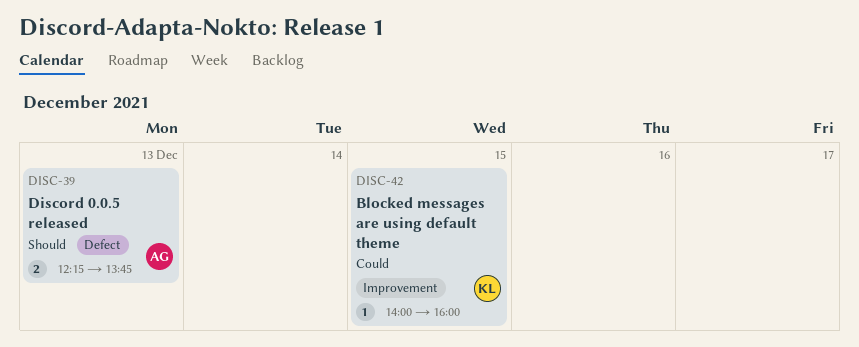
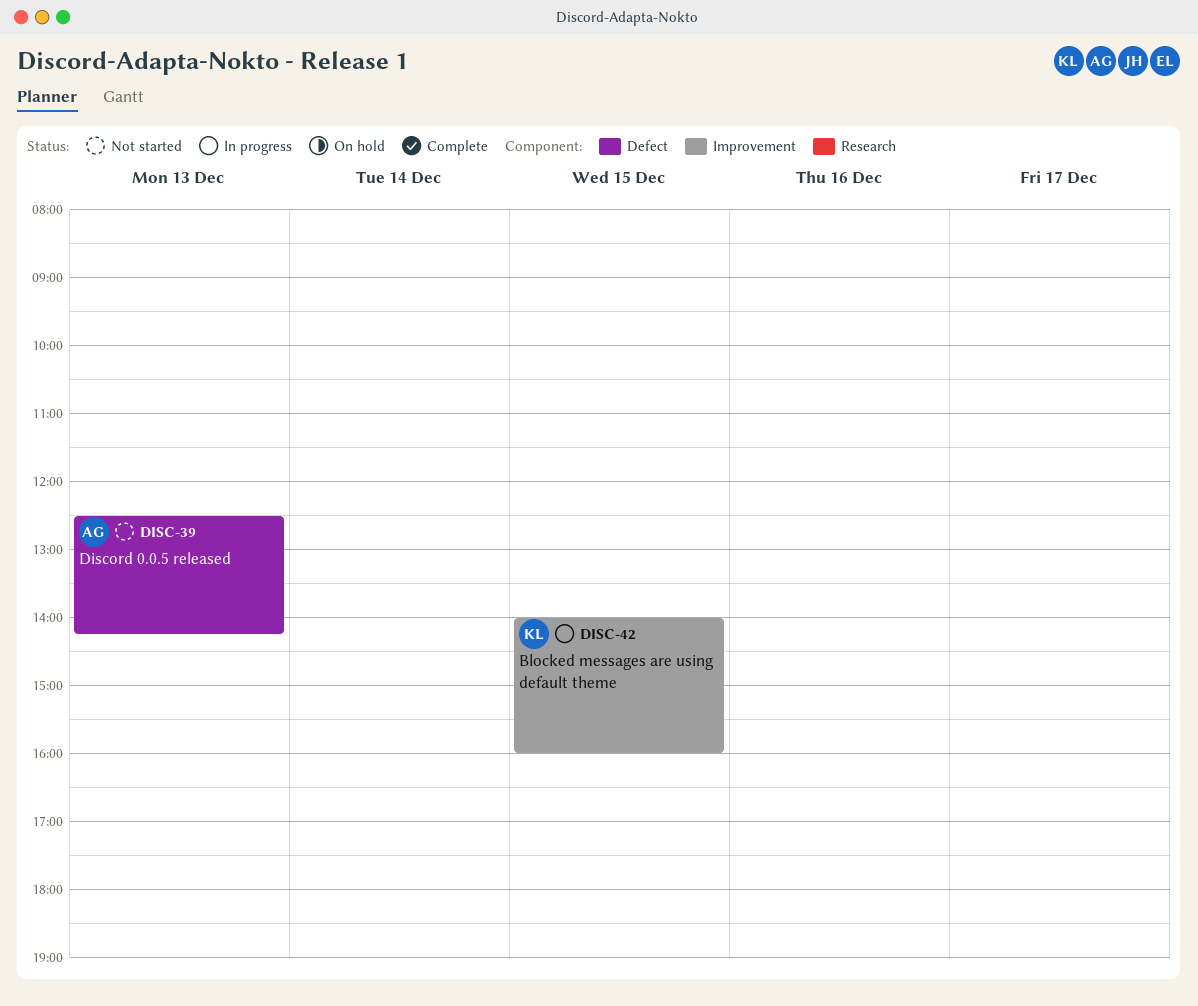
DISC-39, begins: 12:15 -> 12:30
DISC-39, ends: 13:45 -> 14:15

